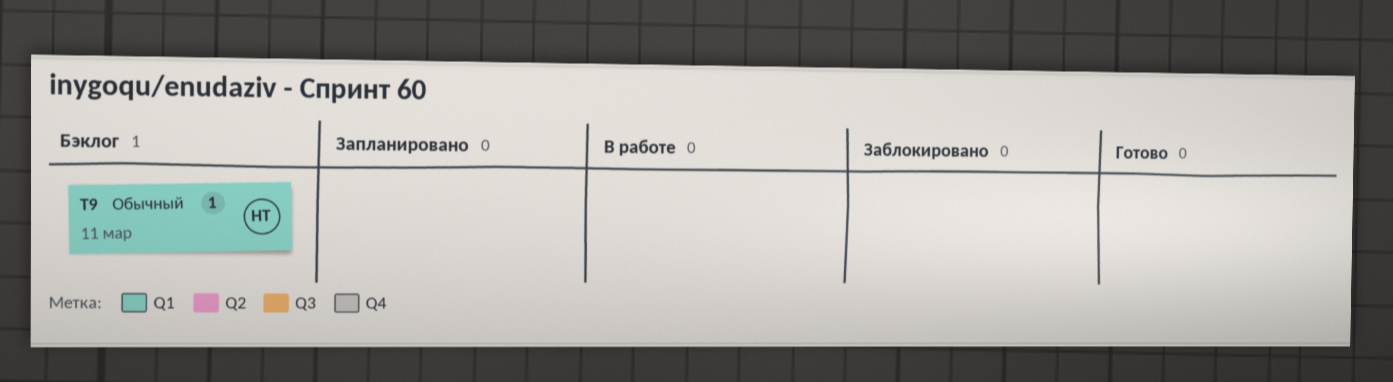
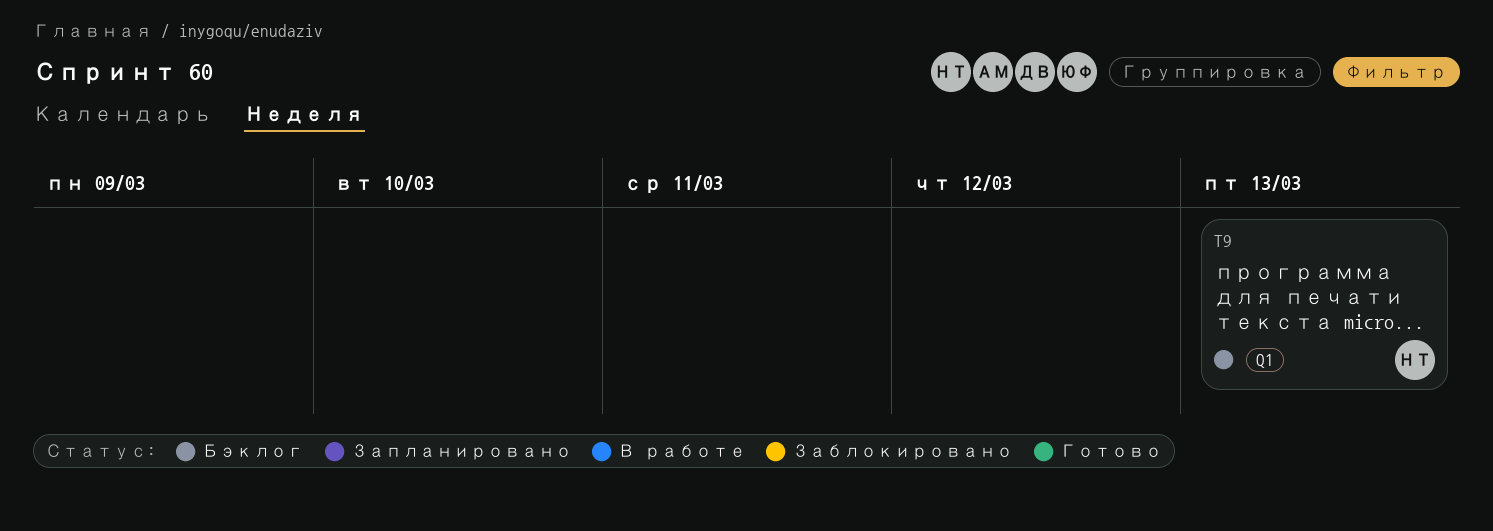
T9, due: Mar 11 -> Mar 13

